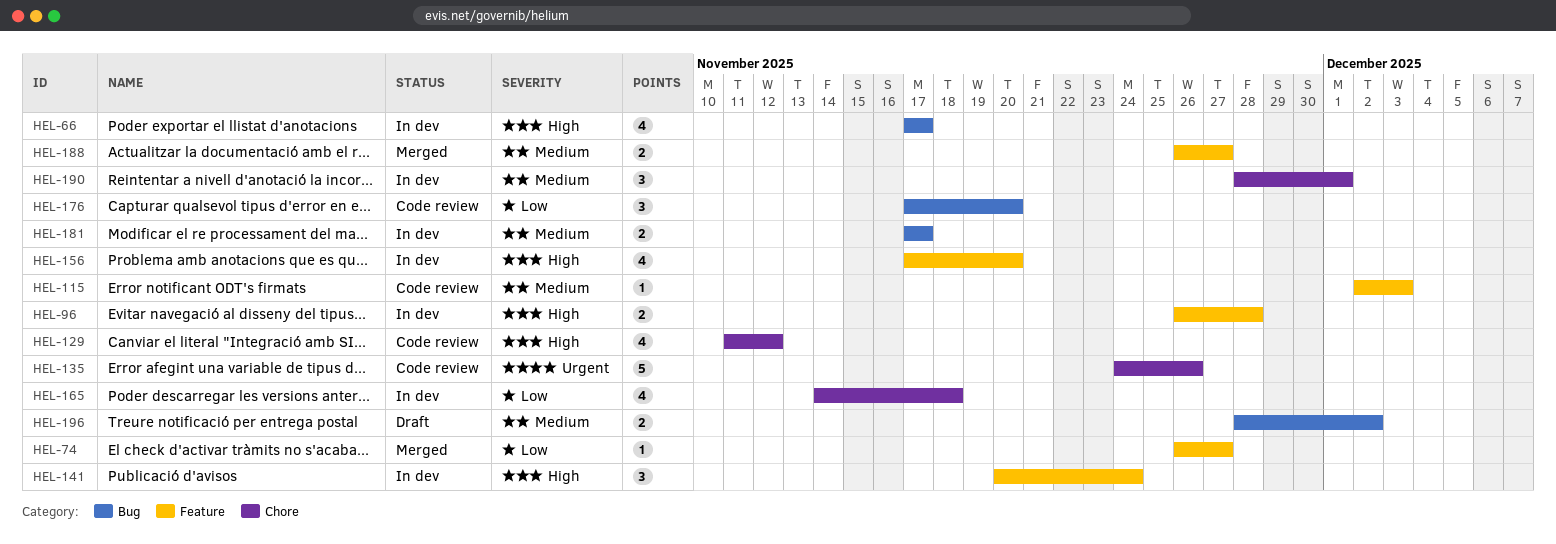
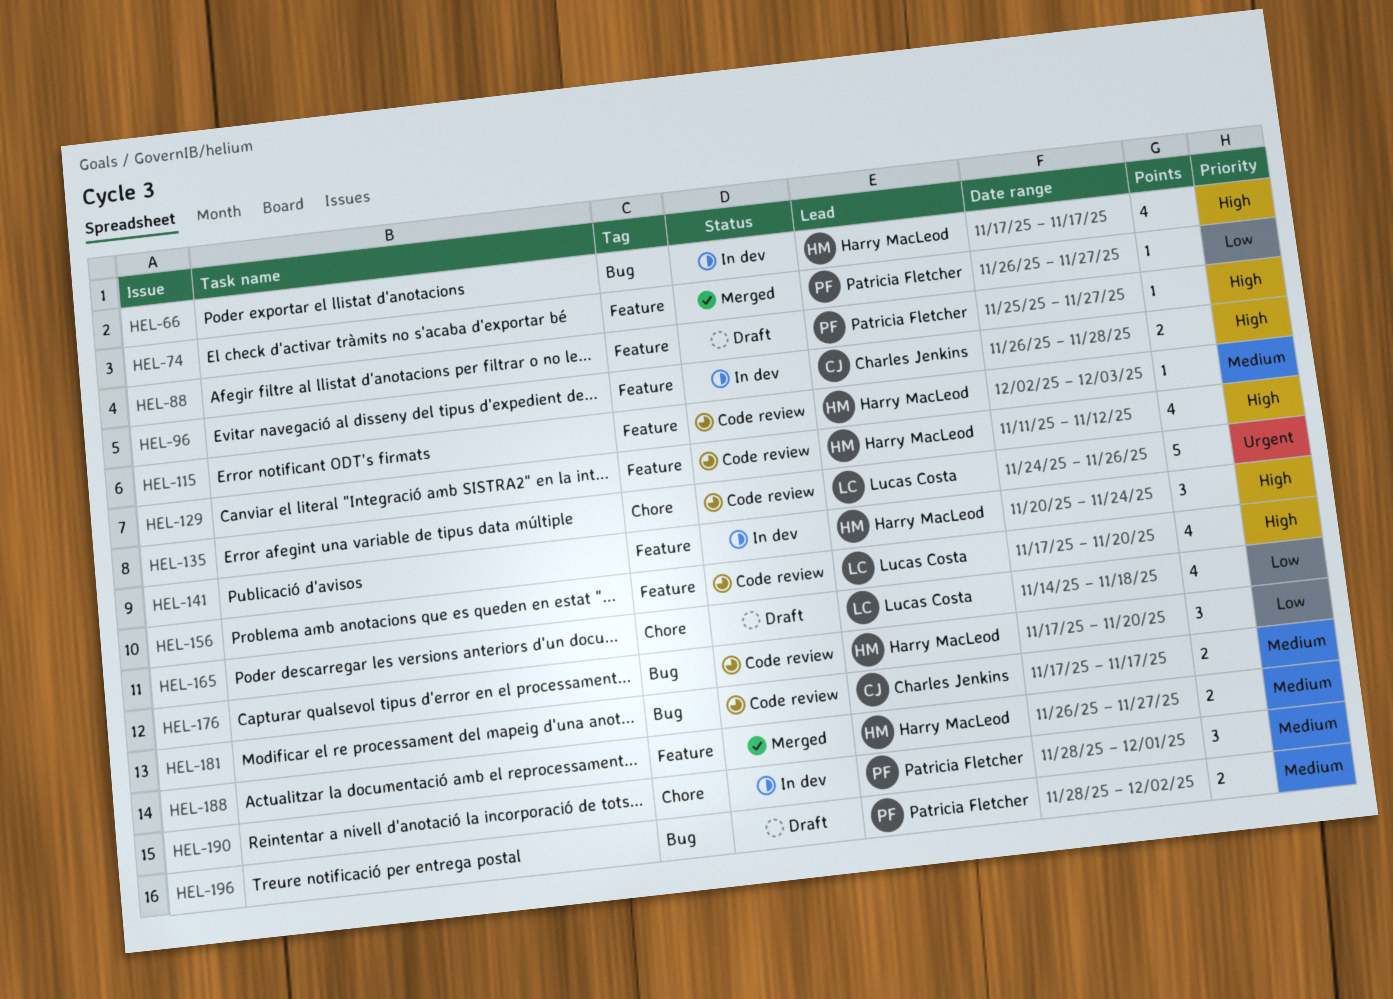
HEL-88: none -> present
HEL-129, label: Chore -> Feature
HEL-156, status: In dev -> Code review
HEL-165, status: In dev -> Draft
HEL-181, status: In dev -> Code review

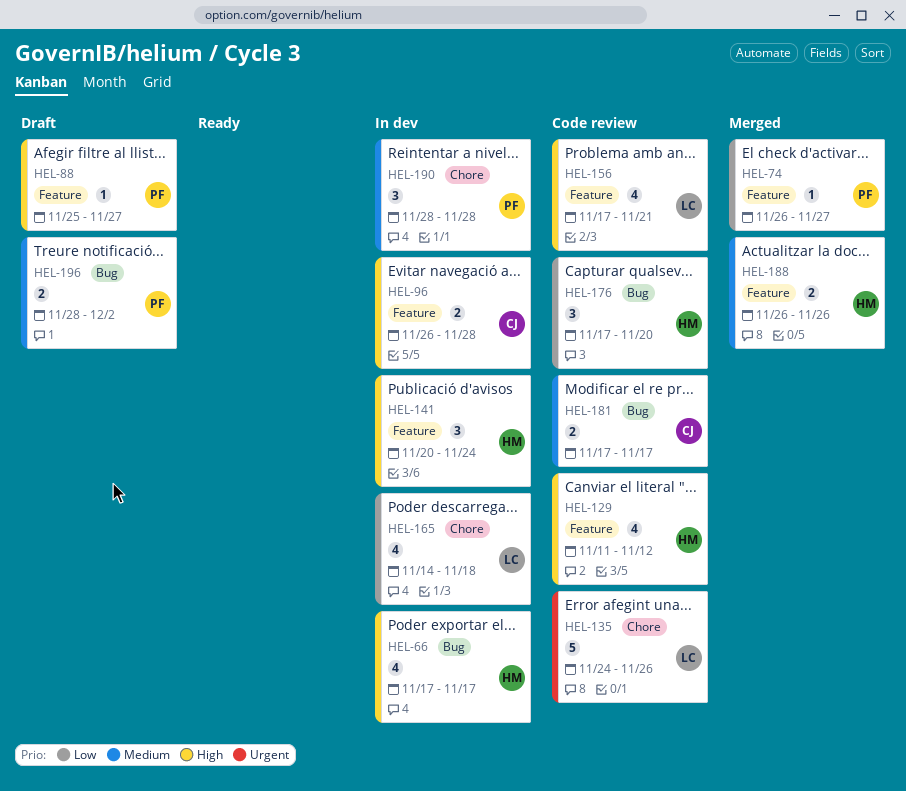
HEL-115: present -> none
HEL-156, due: Nov 20 -> Nov 21
HEL-165, status: Draft -> In dev
HEL-188, due: Nov 27 -> Nov 26
HEL-190, due: Dec 1 -> Nov 28

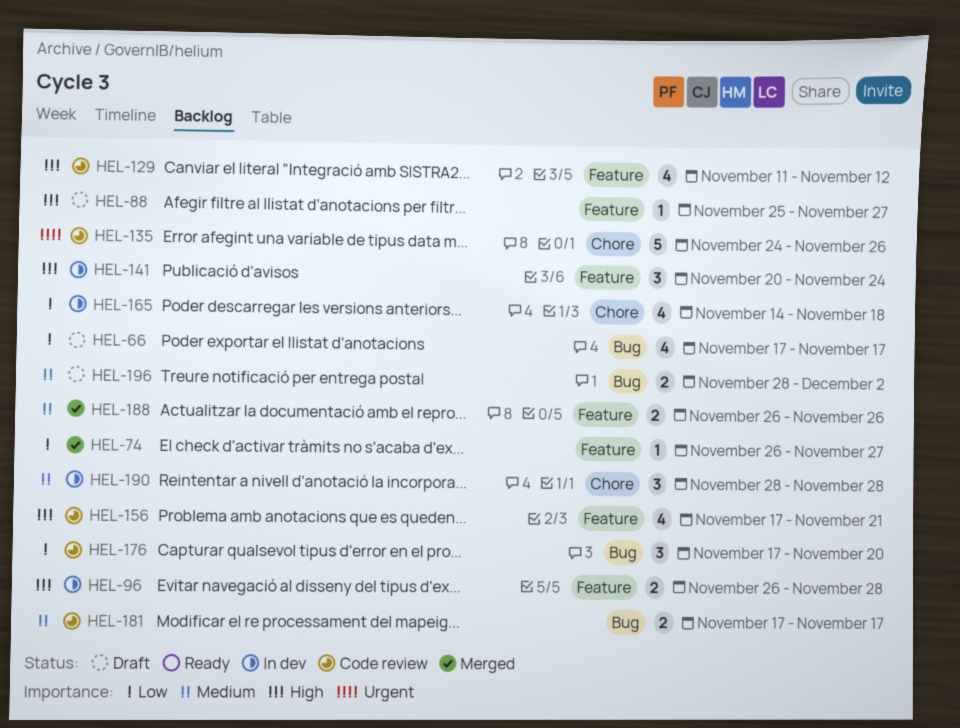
HEL-66, status: In dev -> Draft
HEL-66, priority: High -> Low

